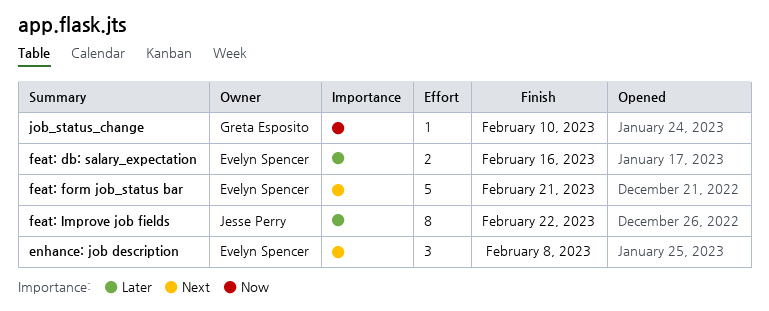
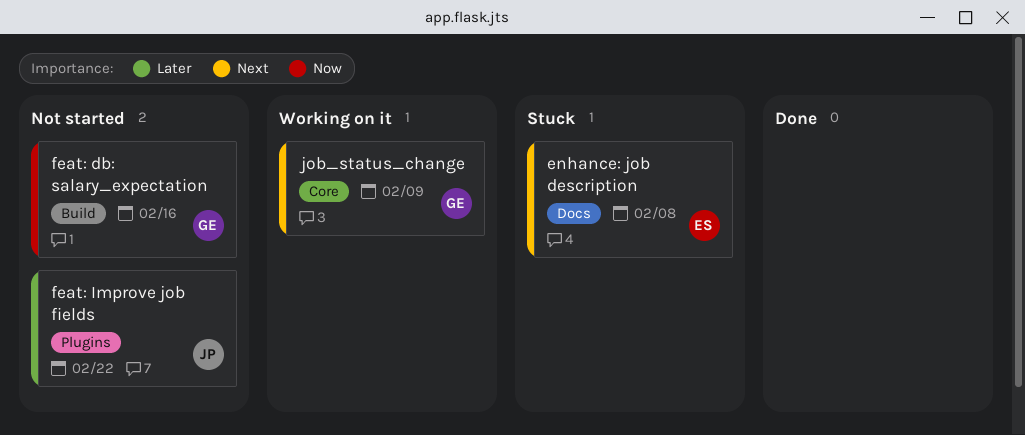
feat: db: salary_expectation, owner: Evelyn Spencer -> Greta Esposito
feat: db: salary_expectation, priority: Later -> Now
feat: form job_status bar: present -> none
job_status_change, priority: Now -> Next
job_status_change, due: Feb 10 -> Feb 9

